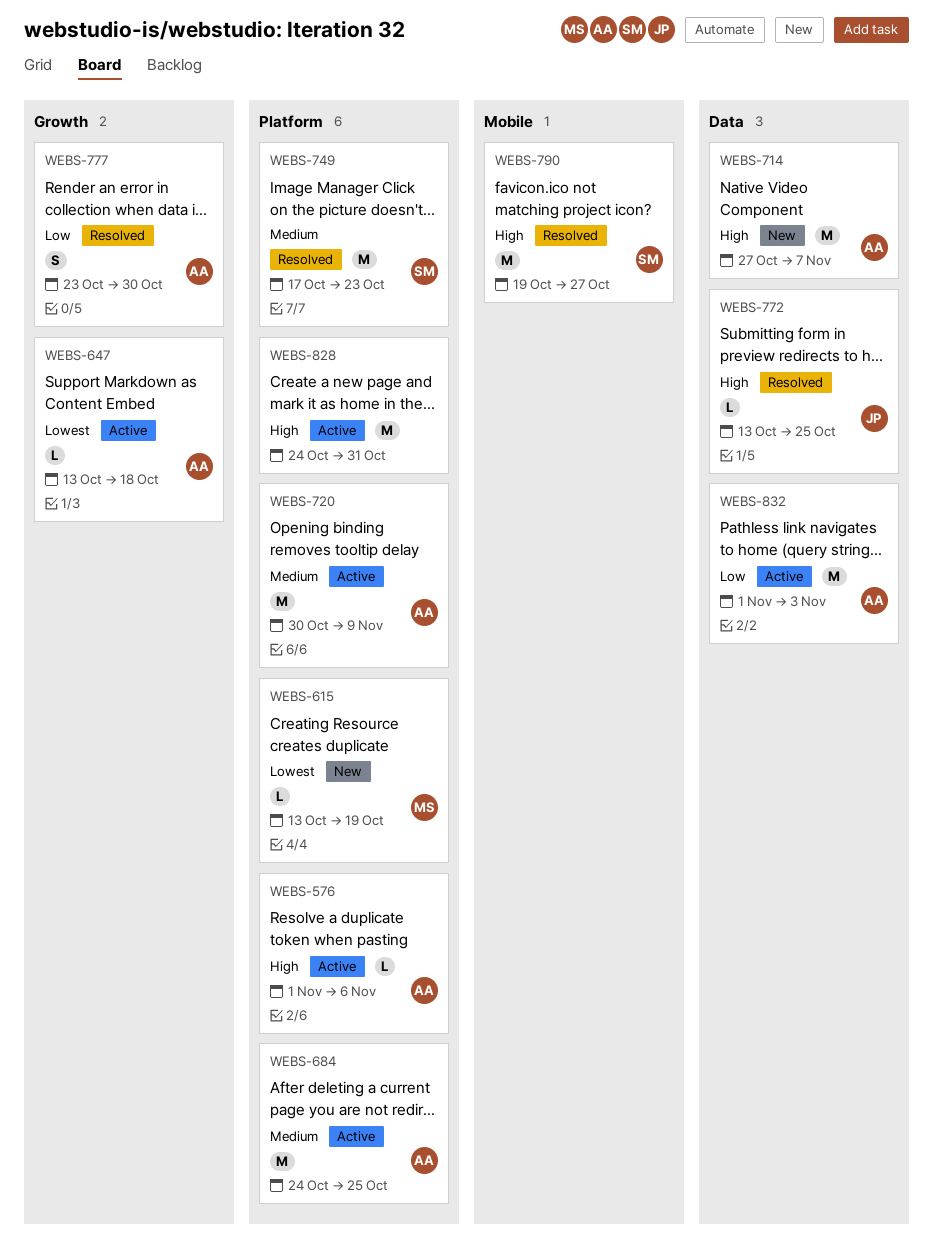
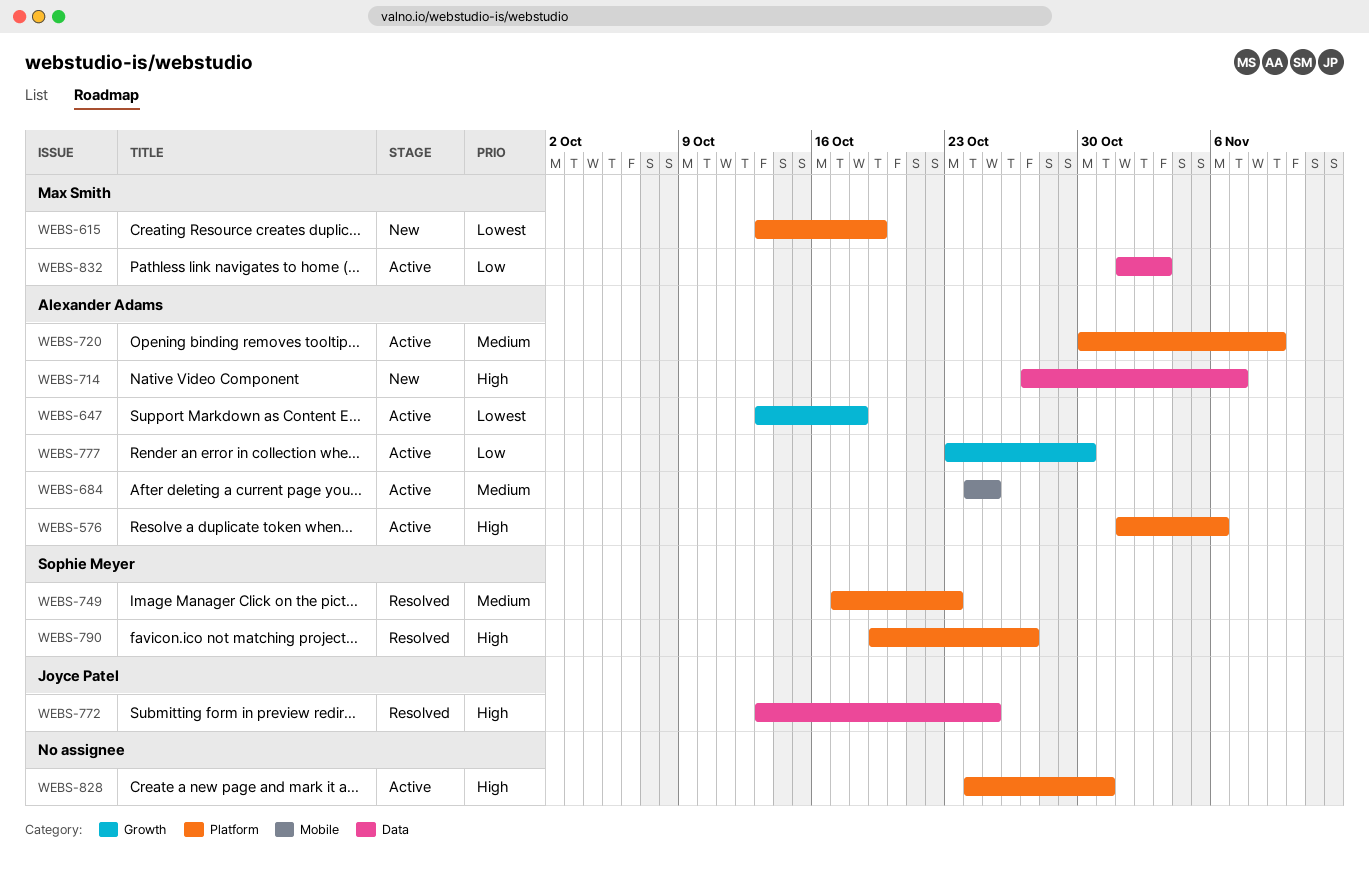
WEBS-684, label: Platform -> Mobile
WEBS-777, status: Resolved -> Active
WEBS-790, label: Mobile -> Platform
WEBS-832, owner: Alexander Adams -> Max Smith

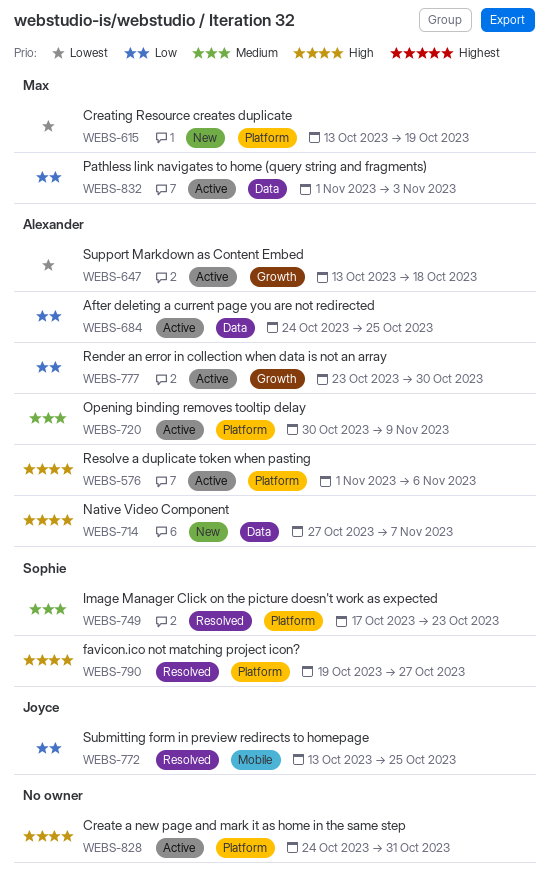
WEBS-684, priority: Medium -> Low
WEBS-684, label: Mobile -> Data
WEBS-772, priority: High -> Low
WEBS-772, label: Data -> Mobile

